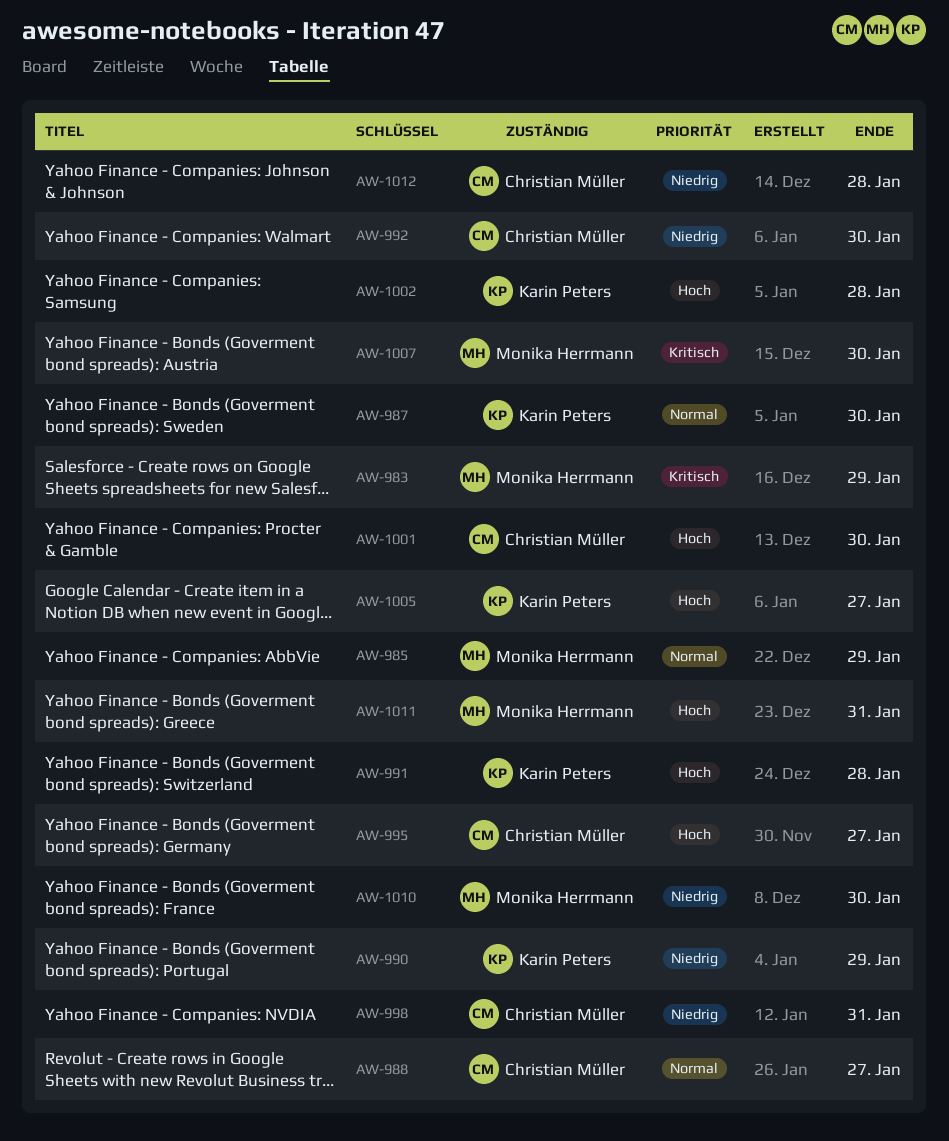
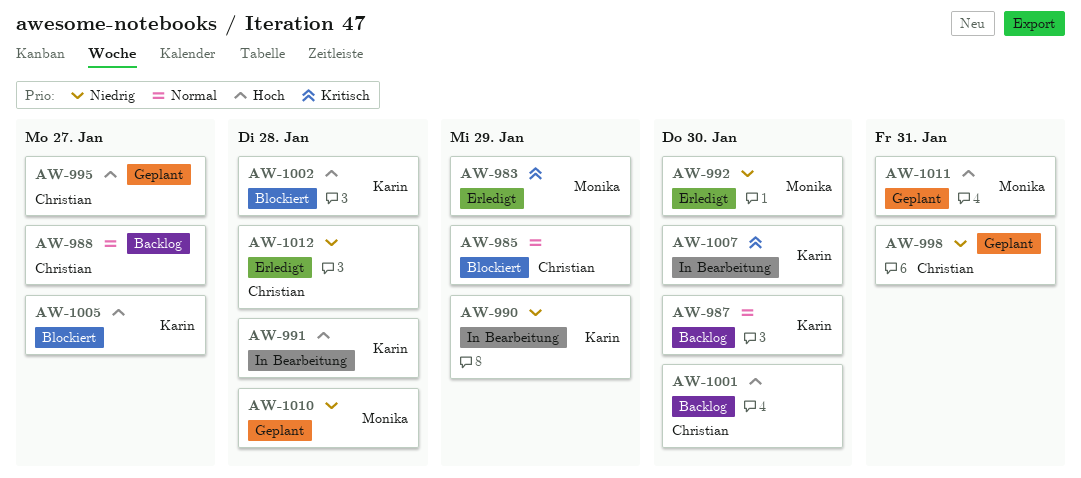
AW-985, owner: Monika Herrmann -> Christian Müller
AW-992, owner: Christian Müller -> Monika Herrmann
AW-1007, owner: Monika Herrmann -> Karin Peters
AW-1010, due: Jan 30 -> Jan 28

